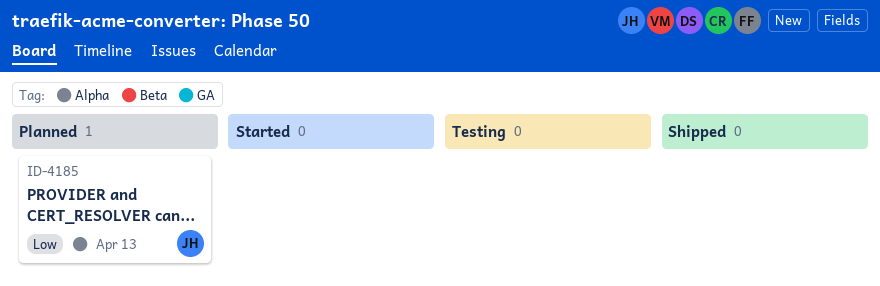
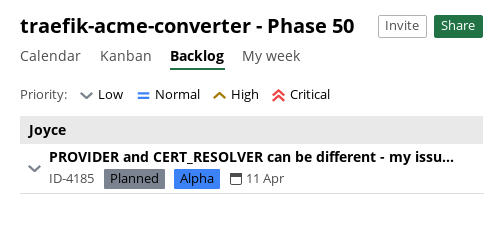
ID-4185, due: Apr 13 -> Apr 11

